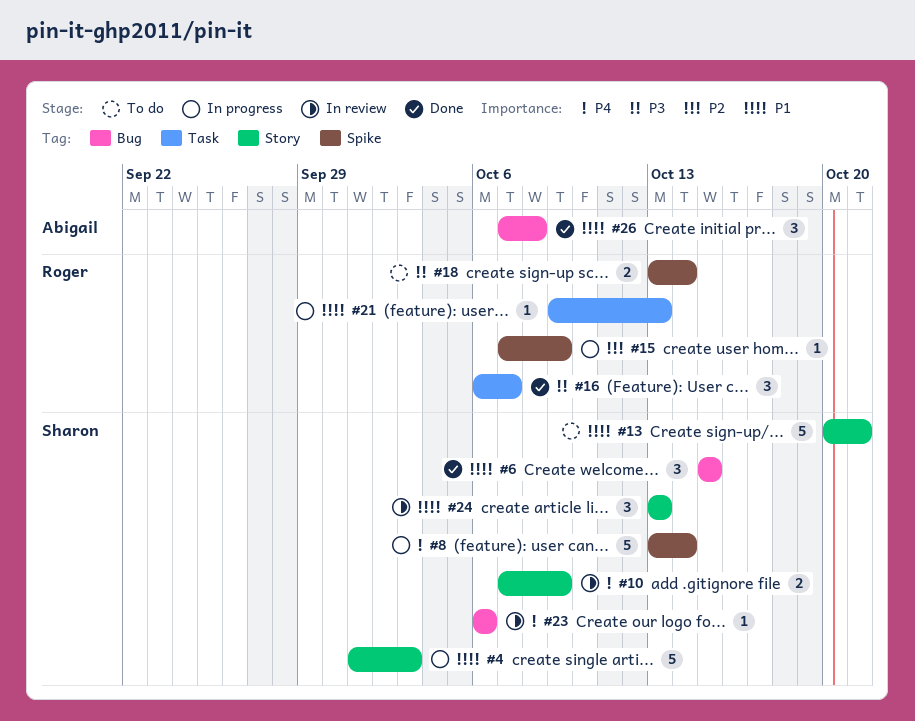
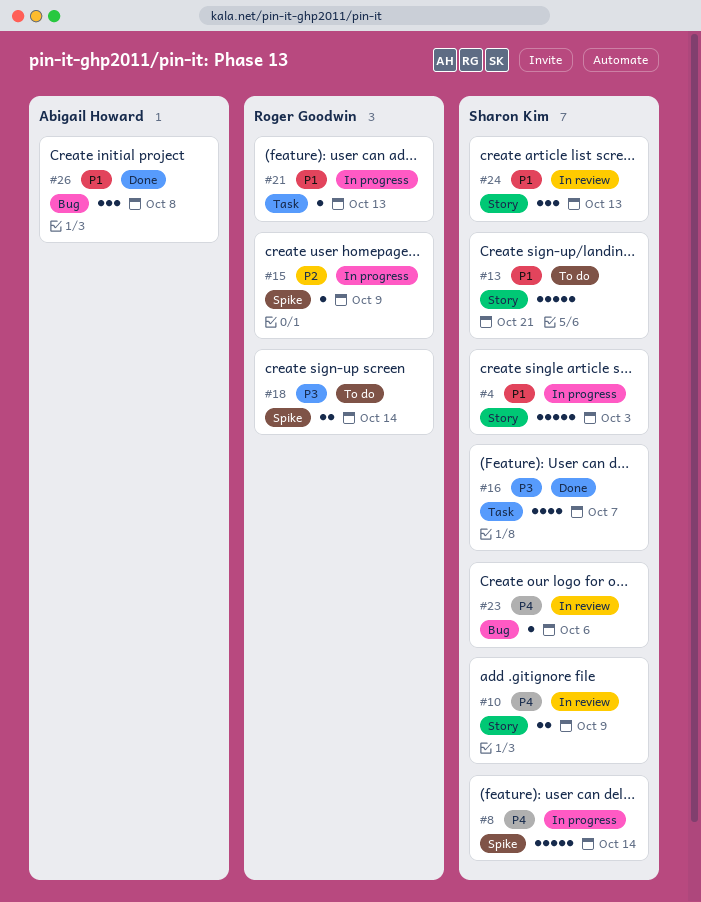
#6: present -> none
#16, owner: Roger Goodwin -> Sharon Kim
#16, estimate: 3 -> 4

